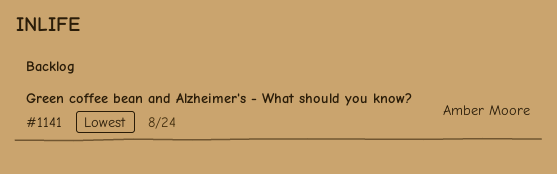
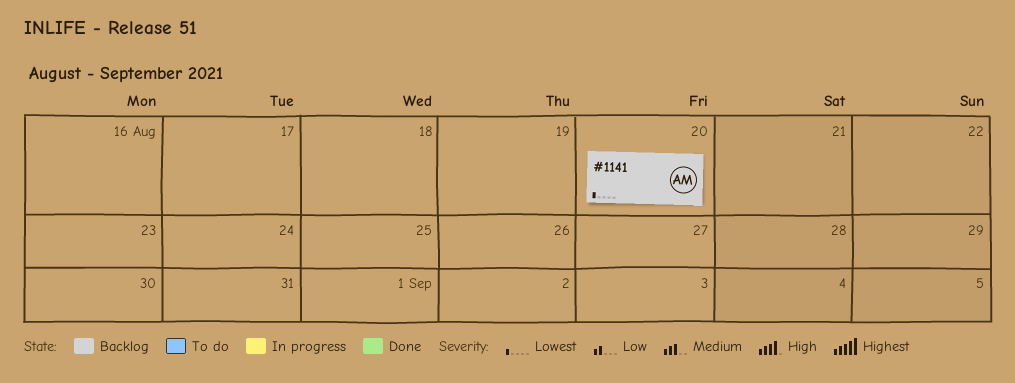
#1141, due: Aug 24 -> Aug 20

